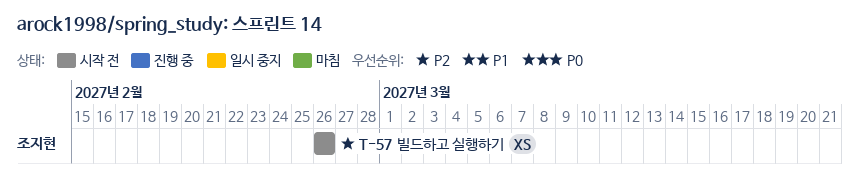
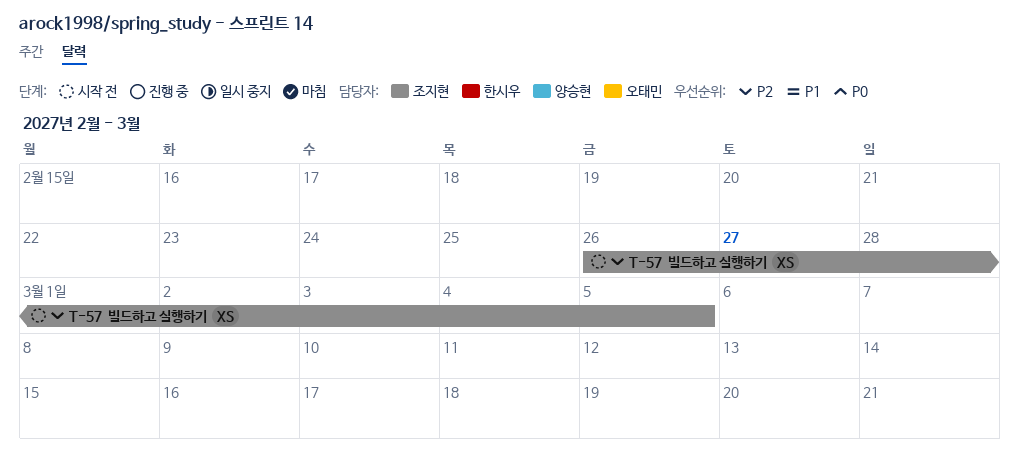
T-57, due: Feb 26 -> Mar 5

